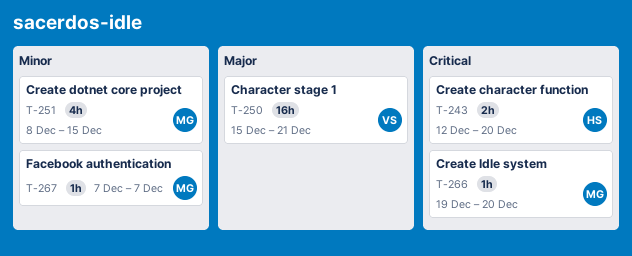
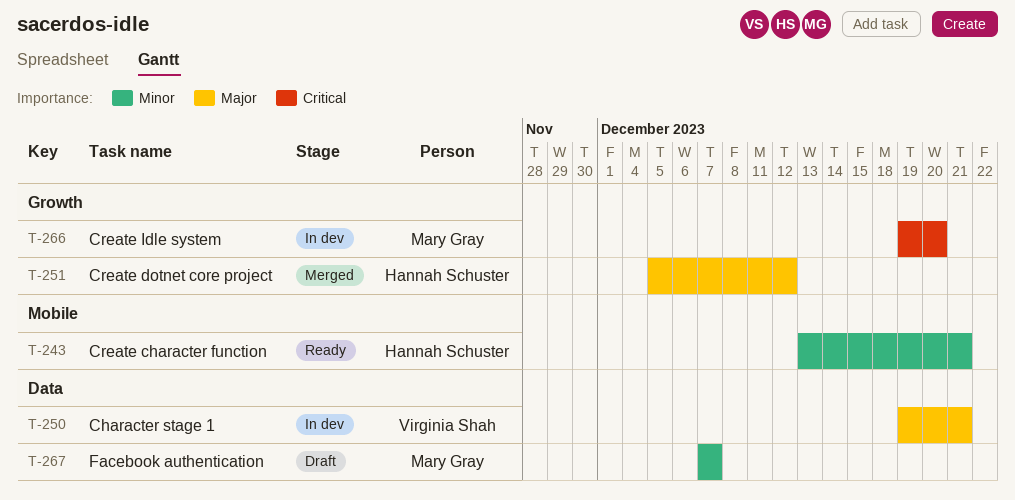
T-243, priority: Critical -> Minor
T-243, start: Dec 12 -> Dec 13
T-243, due: Dec 20 -> Dec 21
T-250, start: Dec 15 -> Dec 19
T-251, owner: Mary Gray -> Hannah Schuster
T-251, priority: Minor -> Major
T-251, start: Dec 8 -> Dec 5
T-251, due: Dec 15 -> Dec 12

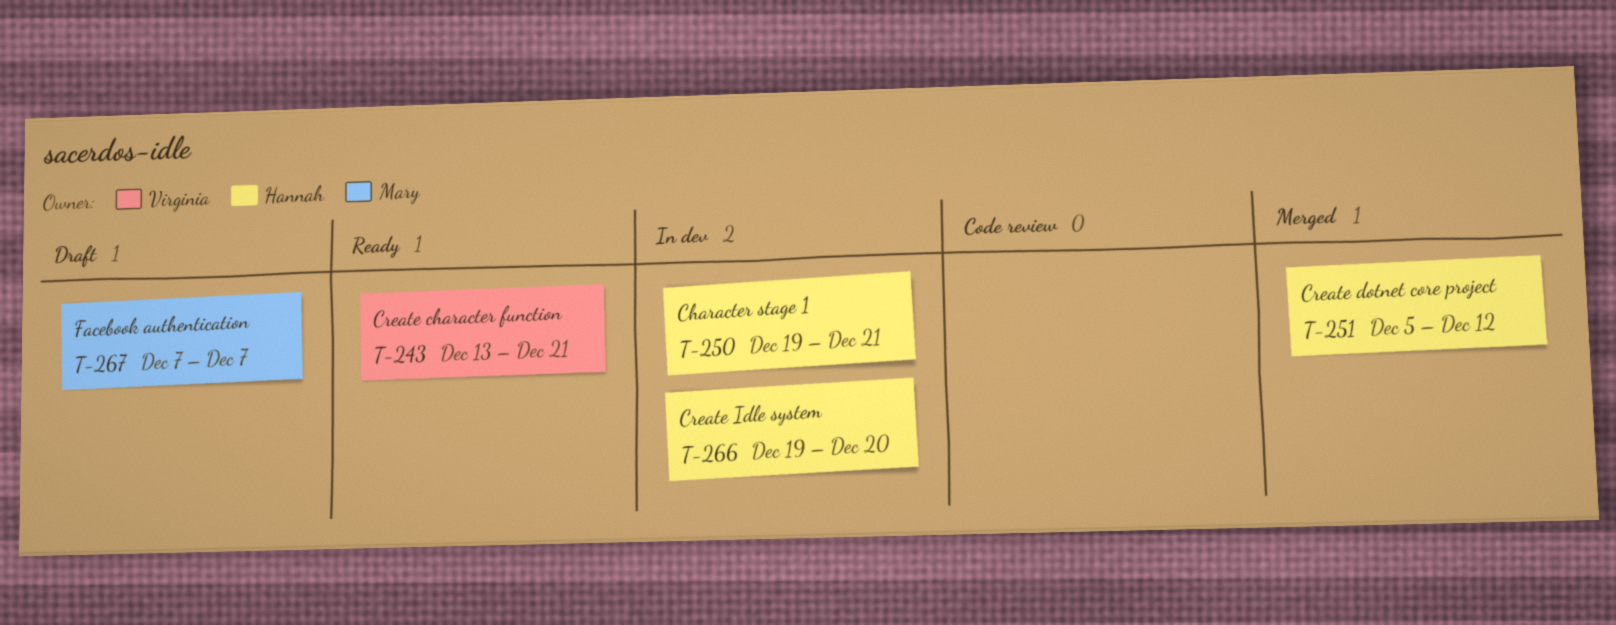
T-243, owner: Hannah Schuster -> Virginia Shah
T-250, owner: Virginia Shah -> Hannah Schuster
T-266, owner: Mary Gray -> Hannah Schuster

